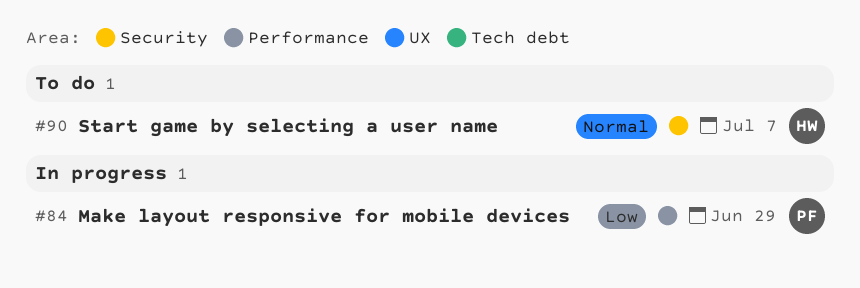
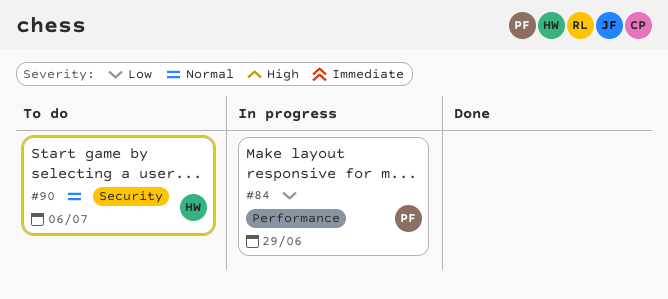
#90, due: Jul 7 -> Jul 6

